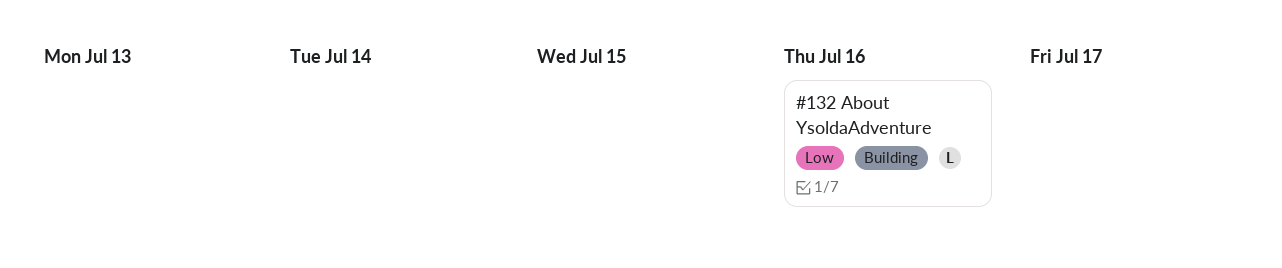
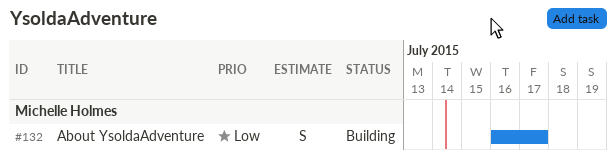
#132, estimate: L -> S
#132, due: Jul 16 -> Jul 17

